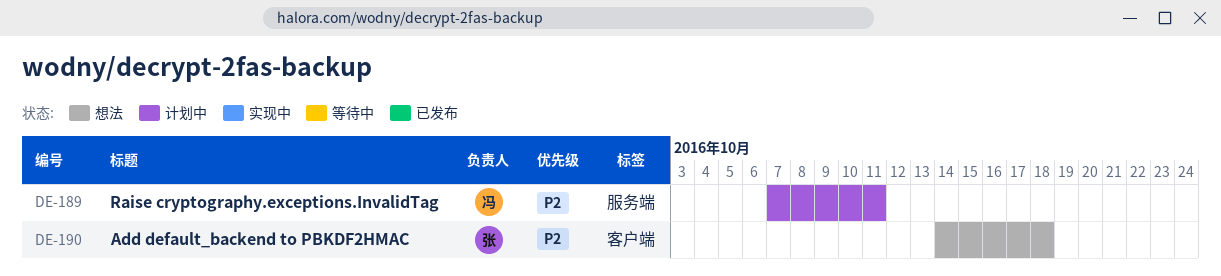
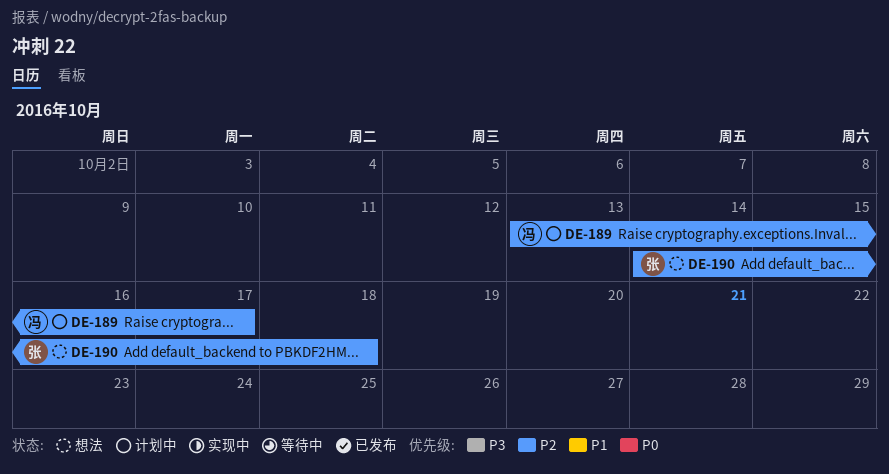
DE-189, start: Oct 7 -> Oct 13
DE-189, due: Oct 11 -> Oct 17

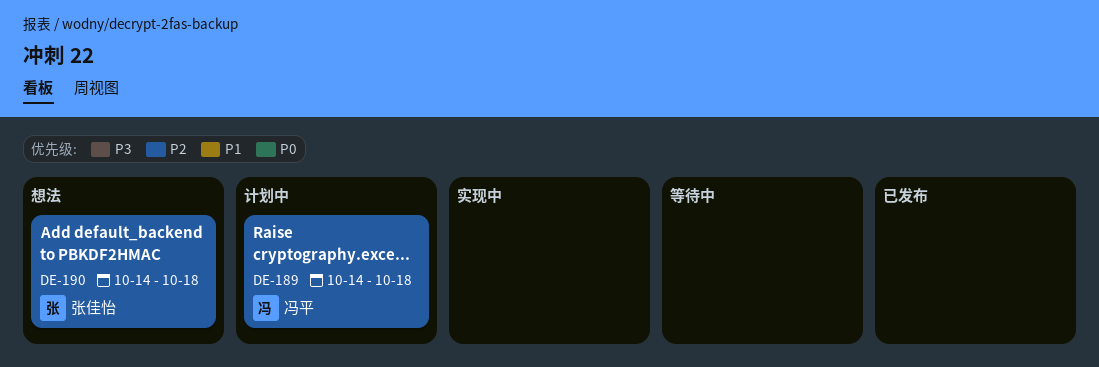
DE-189, start: Oct 13 -> Oct 14
DE-189, due: Oct 17 -> Oct 18

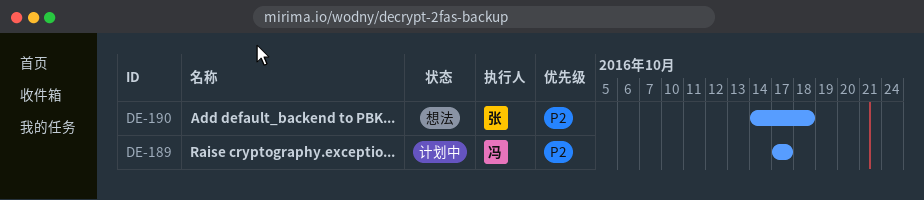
DE-189, start: Oct 14 -> Oct 17
DE-189, due: Oct 18 -> Oct 17

